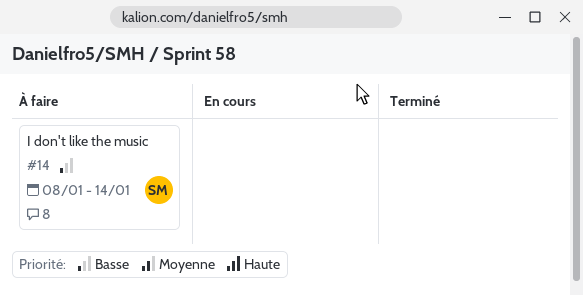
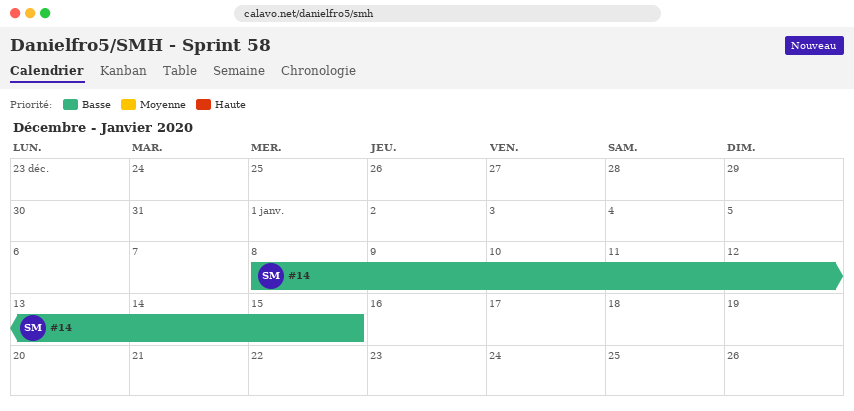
#14, due: Jan 14 -> Jan 15

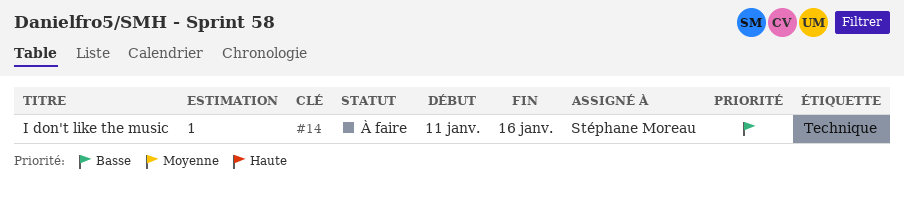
#14, start: Jan 8 -> Jan 11
#14, due: Jan 15 -> Jan 16

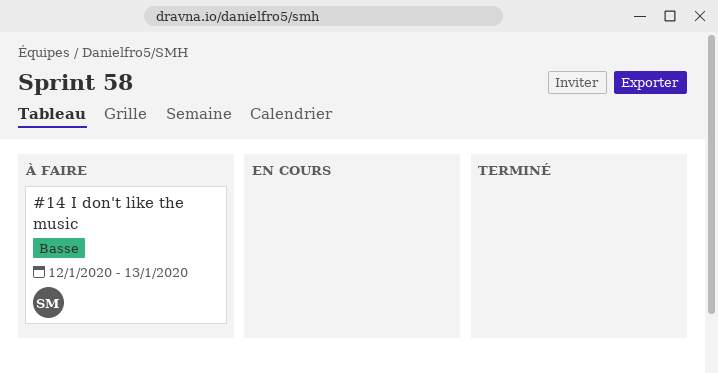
#14, start: Jan 11 -> Jan 12
#14, due: Jan 16 -> Jan 13

